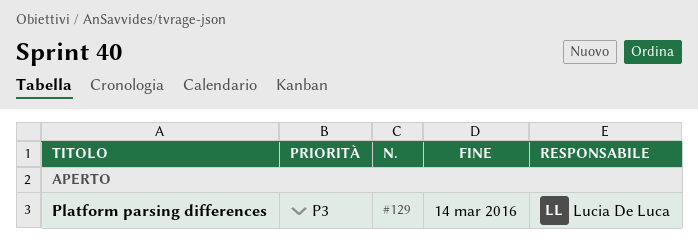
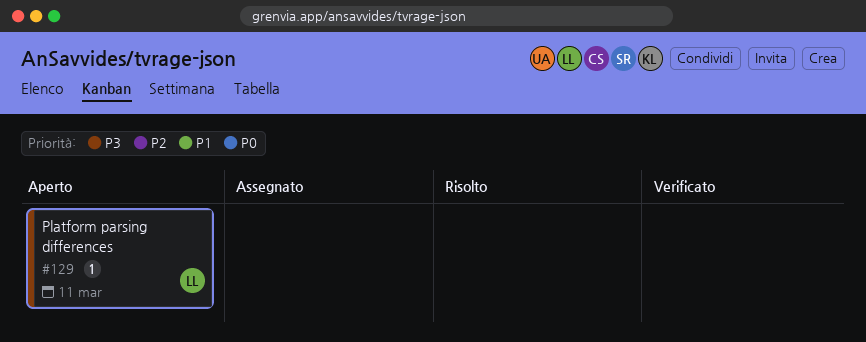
#129, due: Mar 14 -> Mar 11

